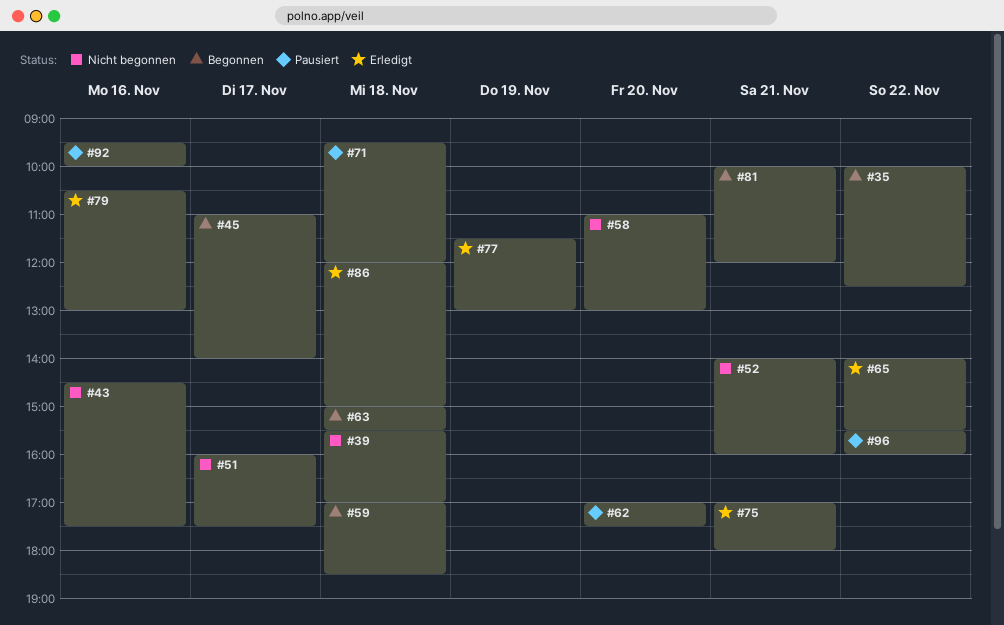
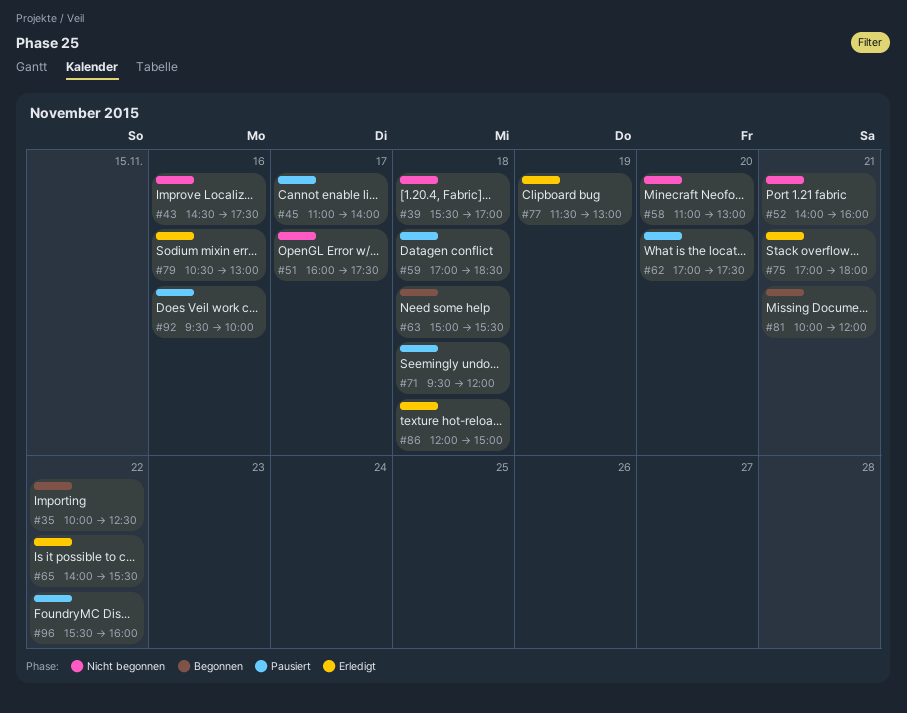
#45, status: Begonnen -> Pausiert
#59, status: Begonnen -> Pausiert

